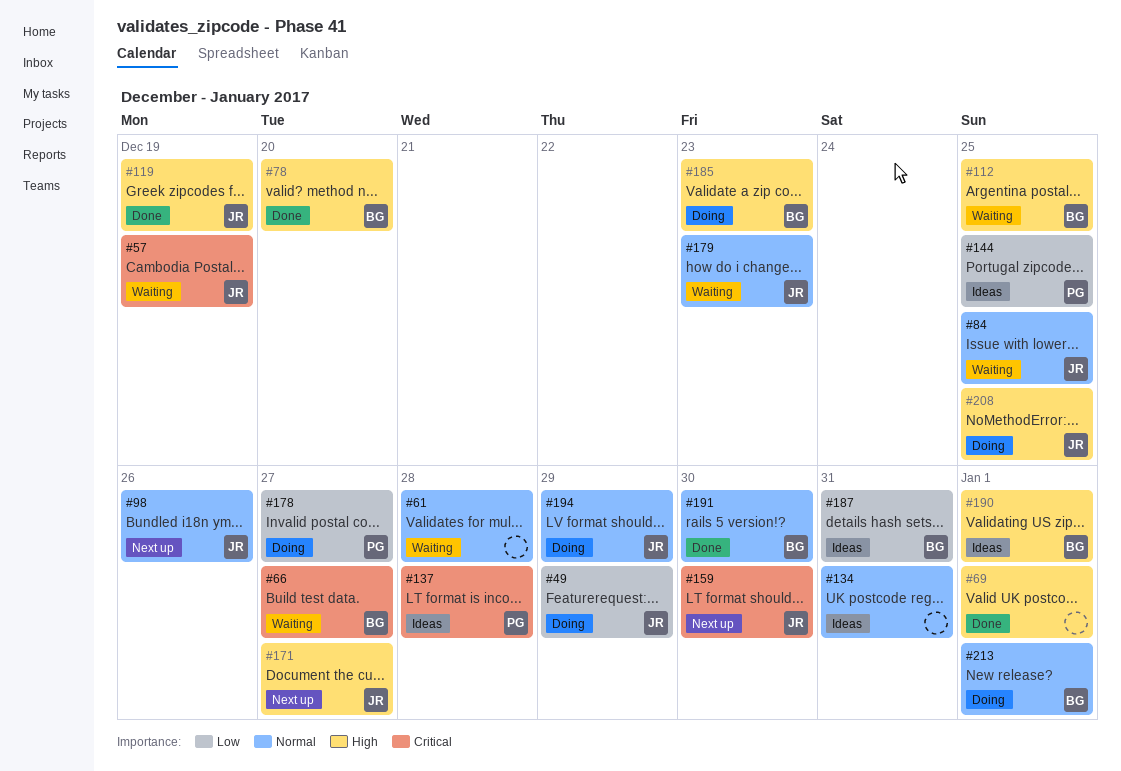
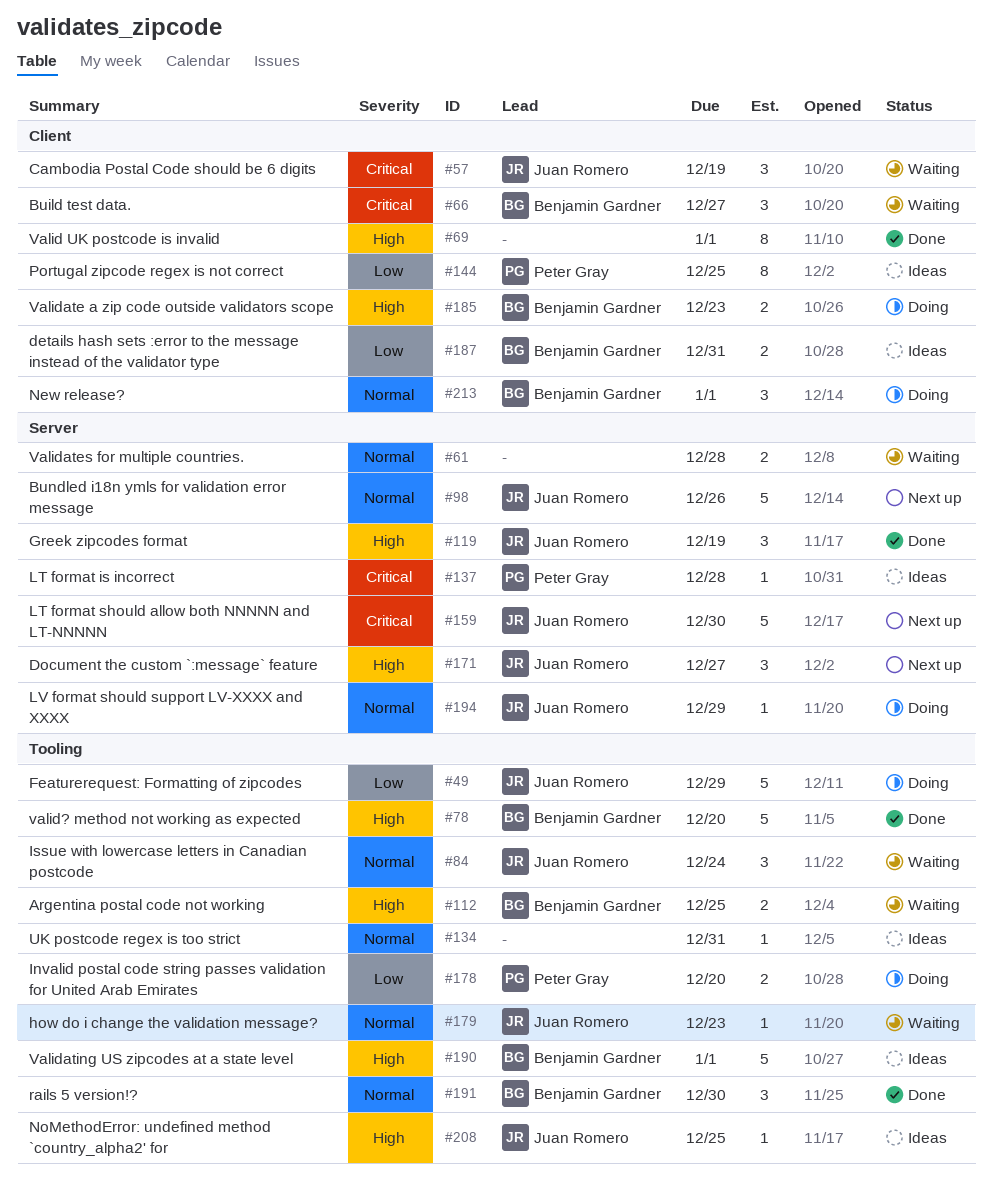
#84, due: Dec 25 -> Dec 24
#178, due: Dec 27 -> Dec 20
#208, status: Doing -> Ideas

